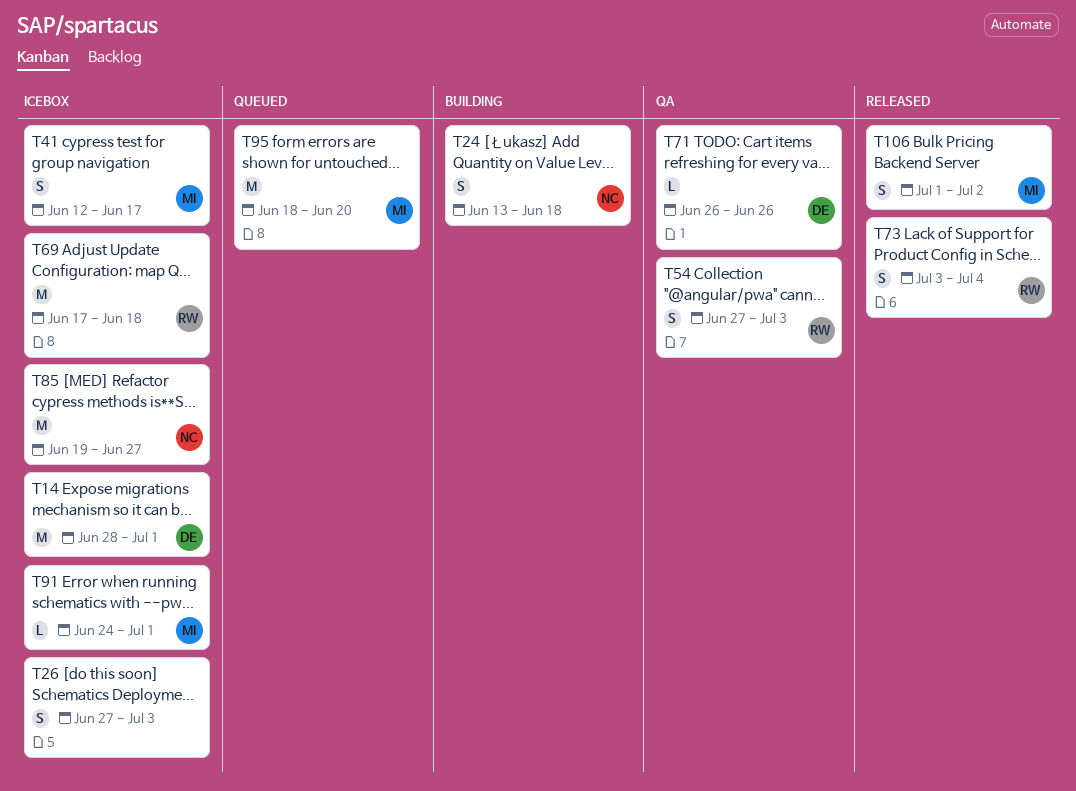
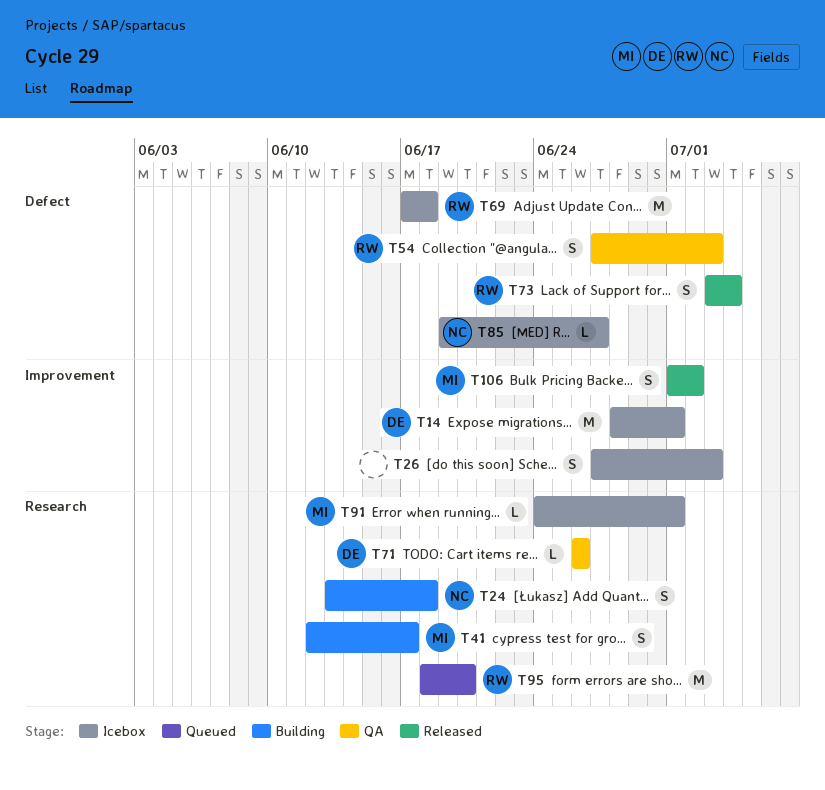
T41, status: Icebox -> Building
T85, estimate: M -> L
T95, owner: MI -> RW

